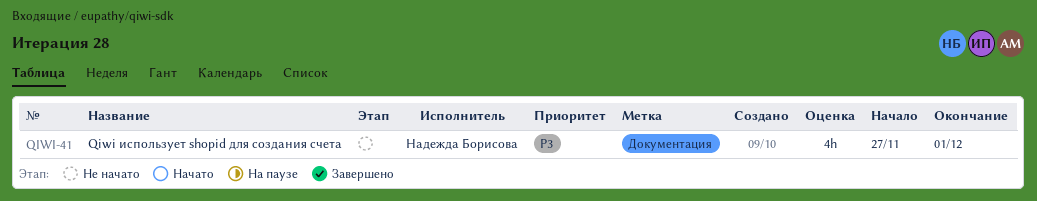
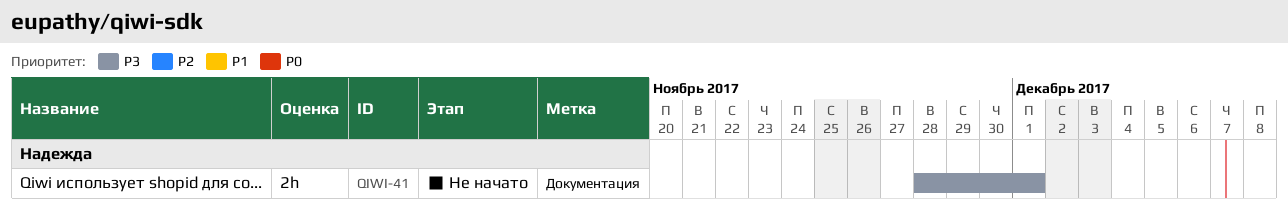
QIWI-41, estimate: 4h -> 2h
QIWI-41, start: Nov 27 -> Nov 28

